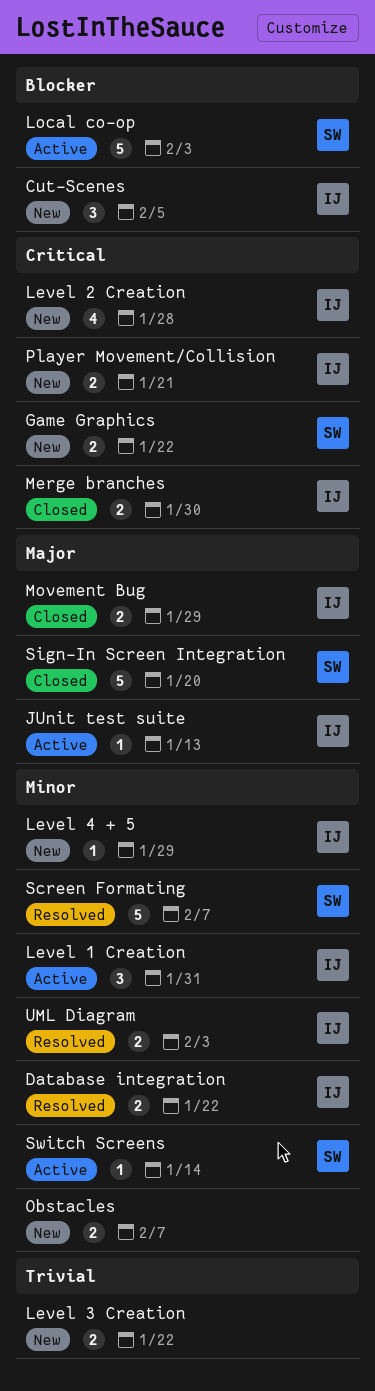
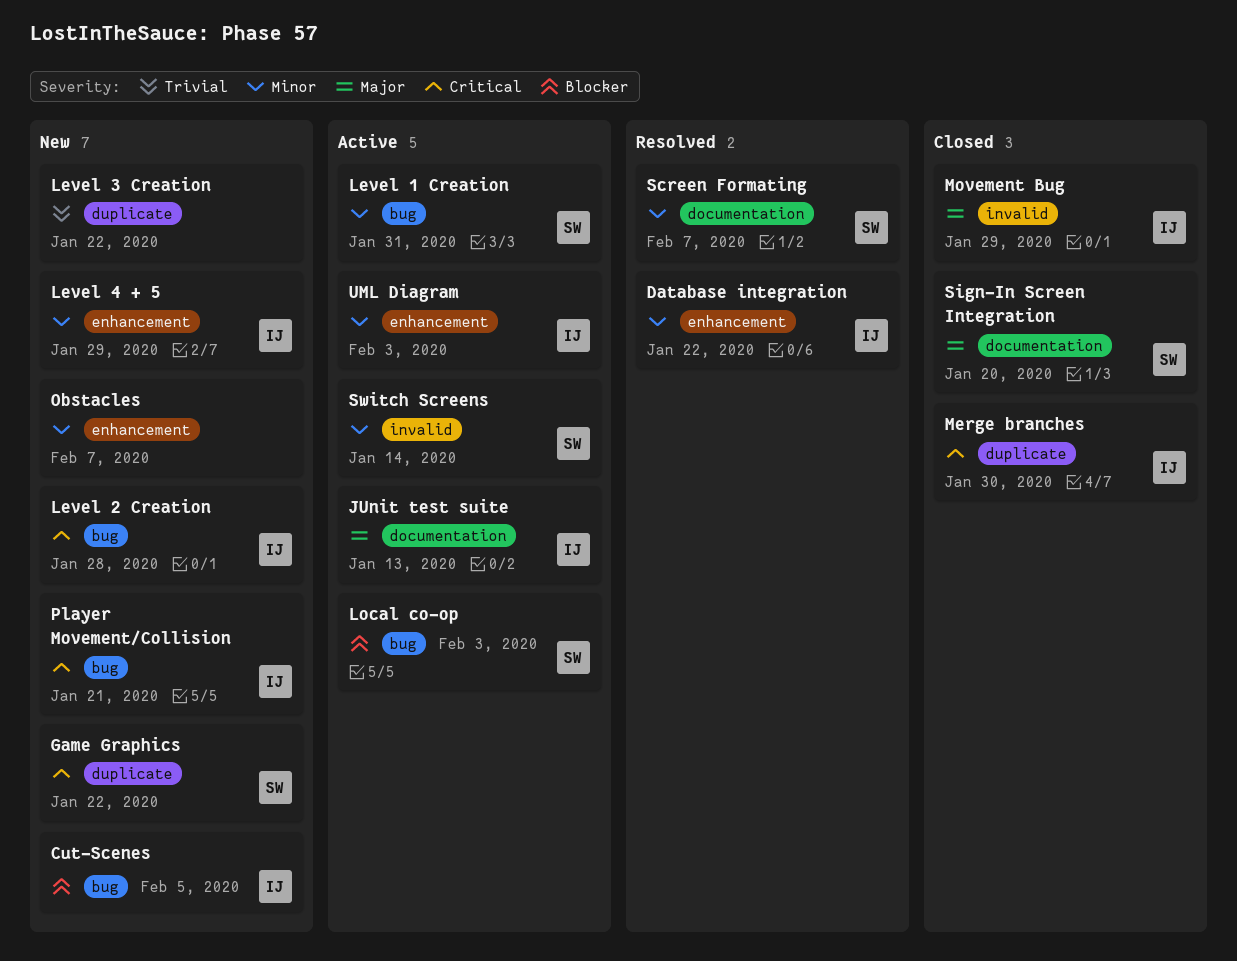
Level 1 Creation, owner: IJ -> SW
UML Diagram, status: Resolved -> Active

